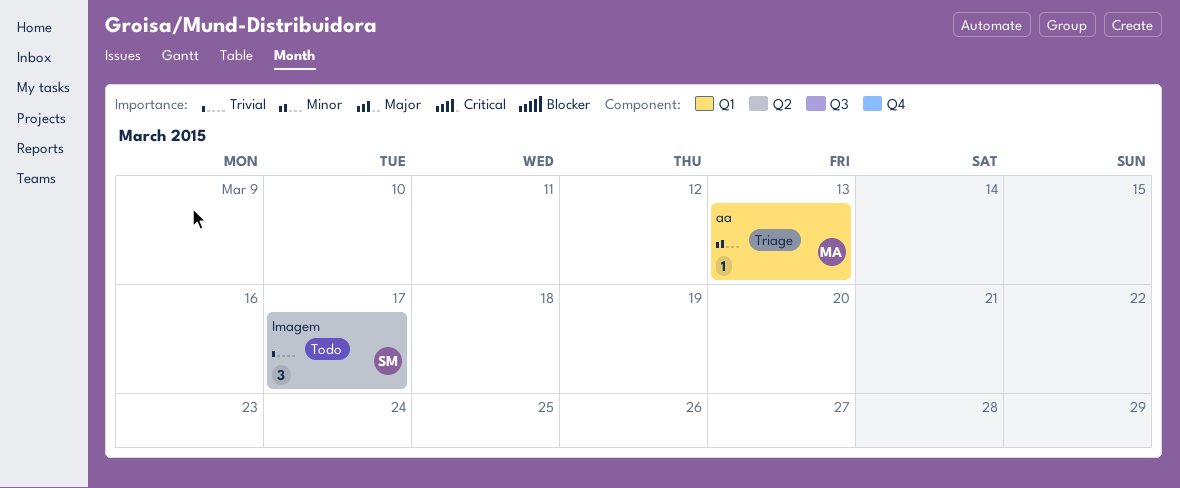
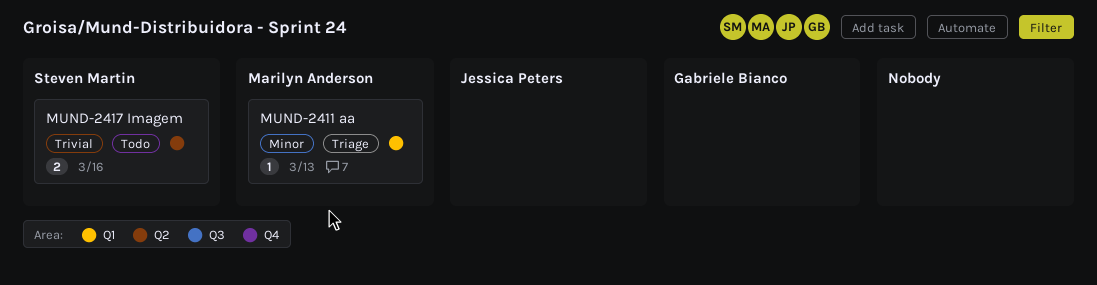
Imagem, estimate: 3 -> 2
Imagem, due: Mar 17 -> Mar 16

